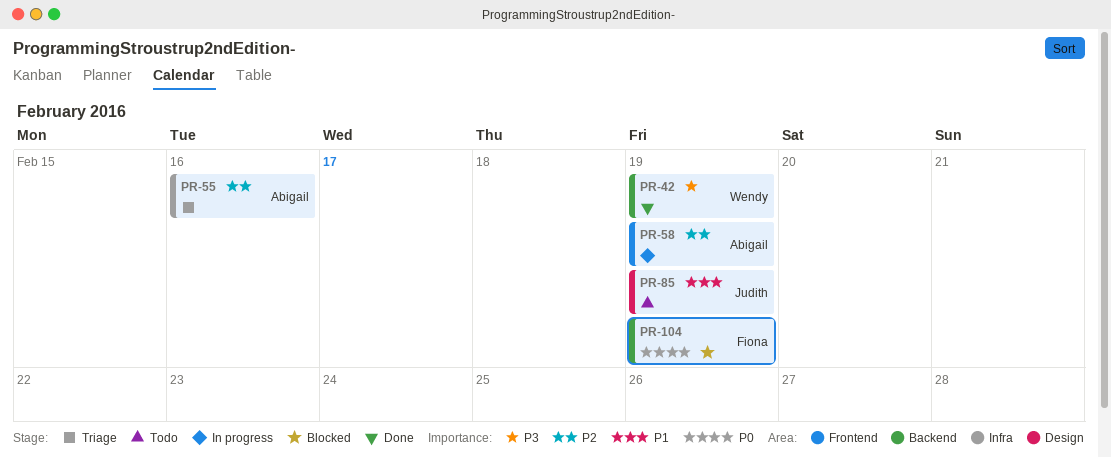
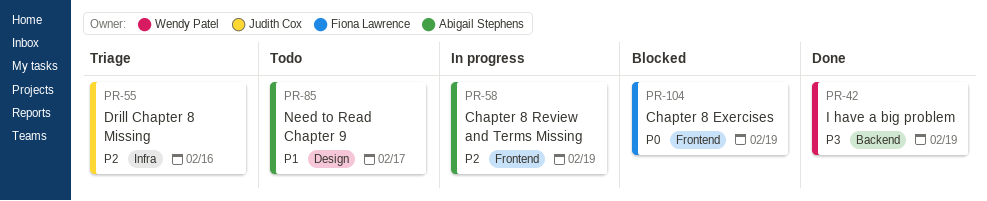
PR-55, owner: Abigail Stephens -> Judith Cox
PR-85, owner: Judith Cox -> Abigail Stephens
PR-85, due: Feb 19 -> Feb 17
PR-104, label: Backend -> Frontend

